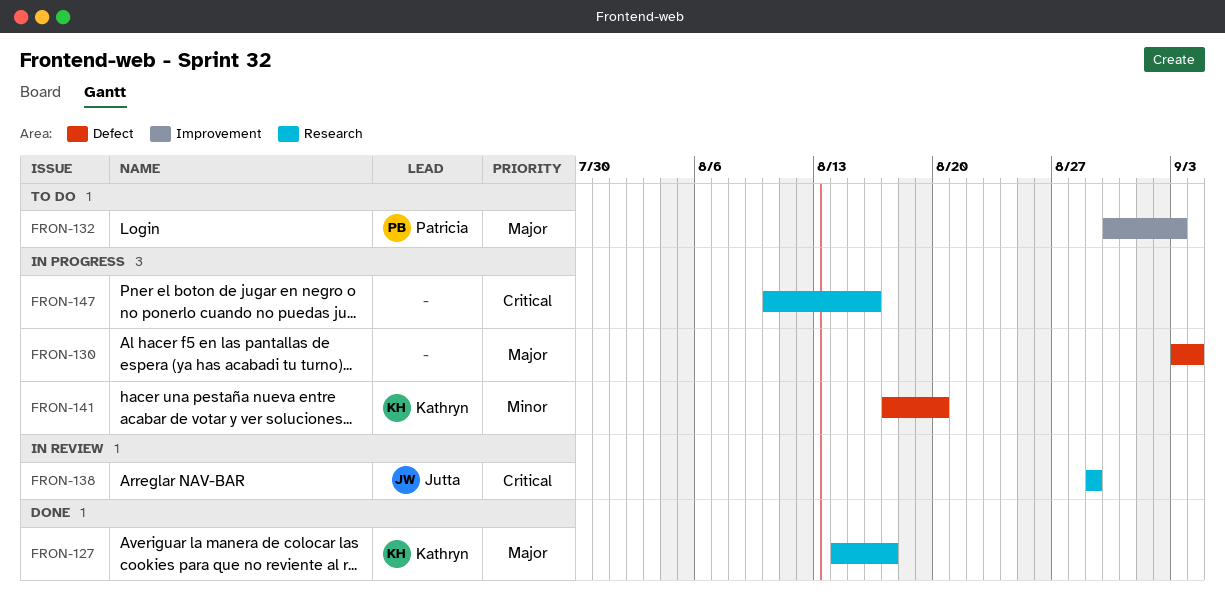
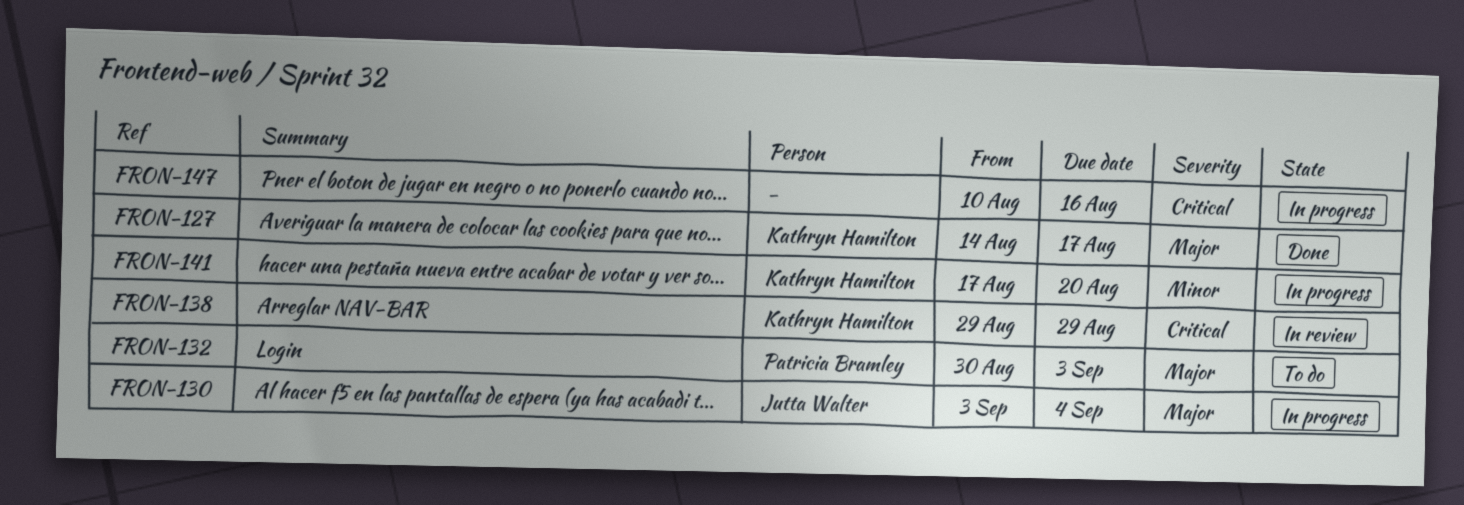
FRON-130, owner: none -> Jutta Walter
FRON-138, owner: Jutta Walter -> Kathryn Hamilton

